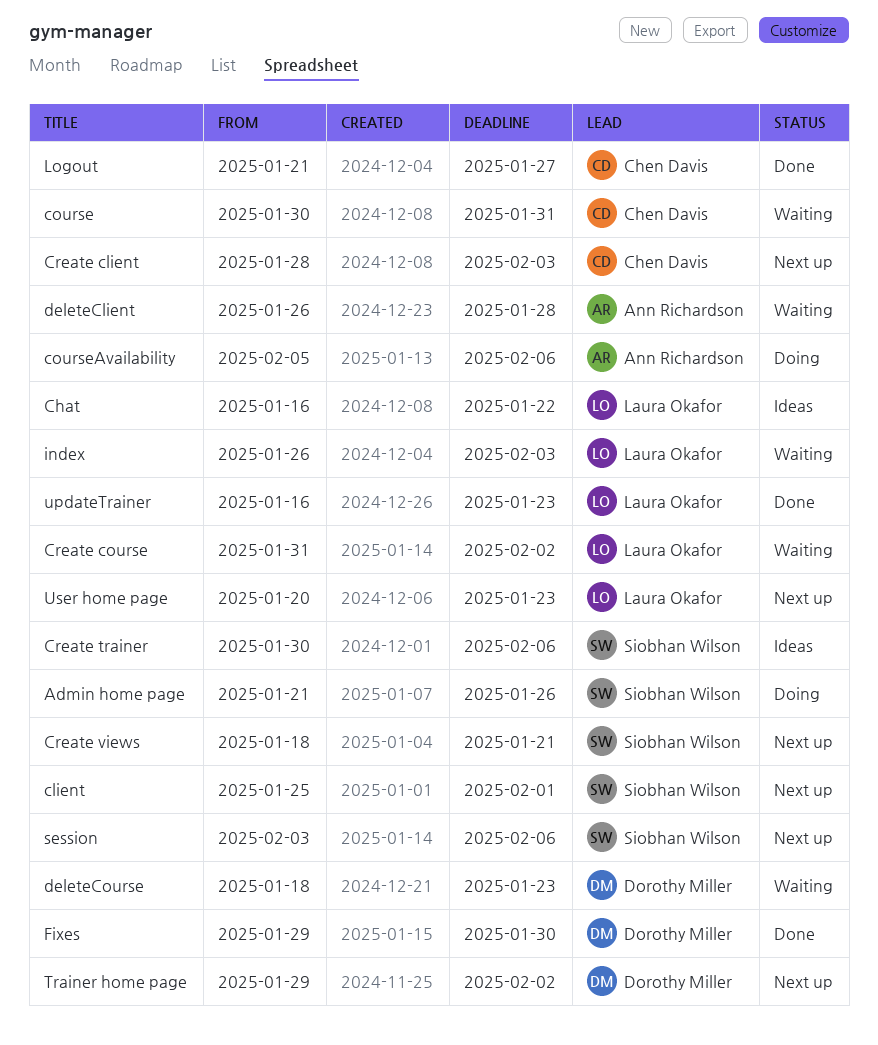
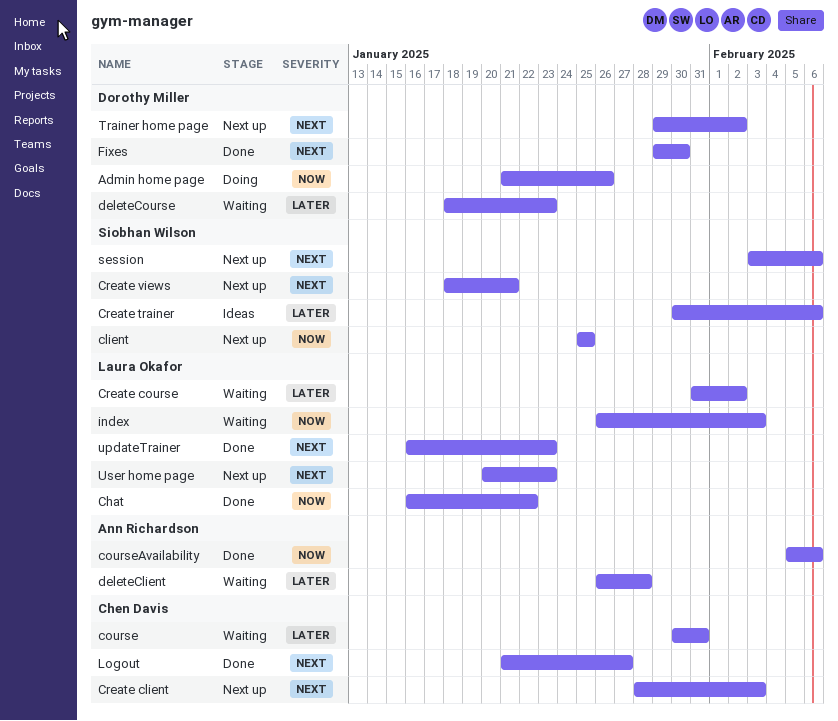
Admin home page, owner: Siobhan Wilson -> Dorothy Miller
Chat, status: Ideas -> Done
client, due: Feb 1 -> Jan 25
courseAvailability, status: Doing -> Done

